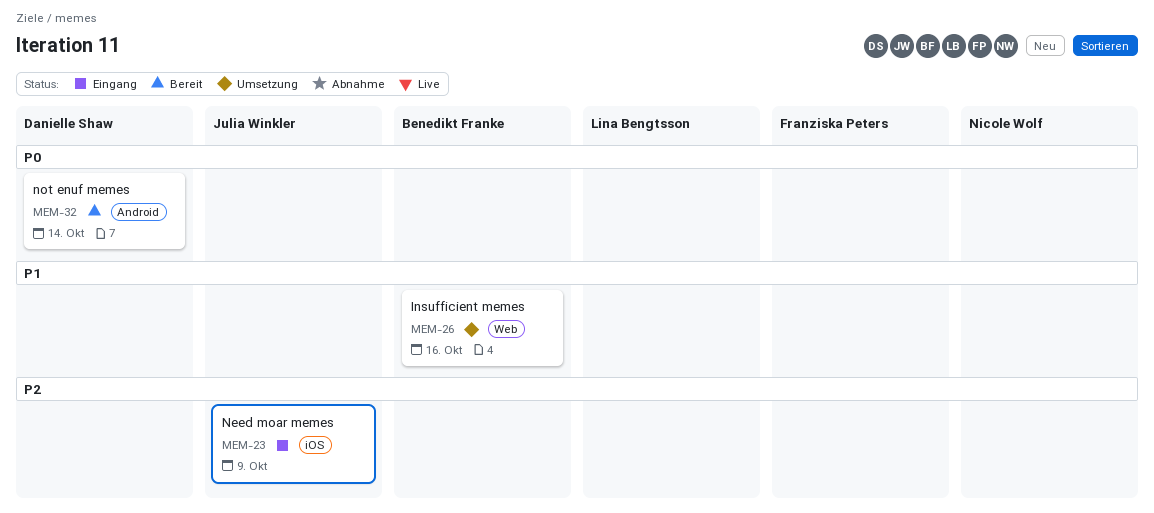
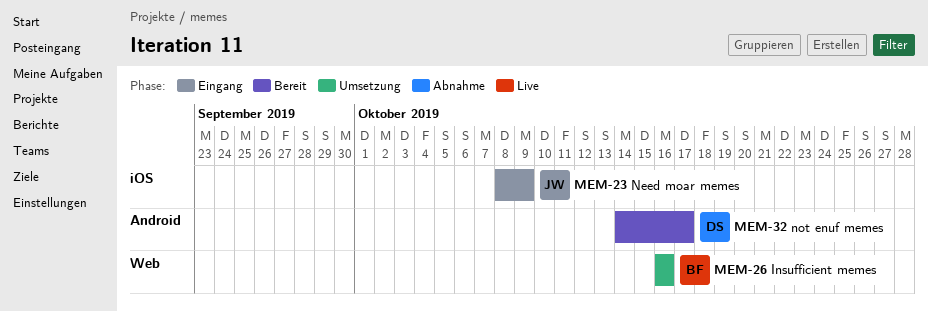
MEM-32, due: Oct 14 -> Oct 17

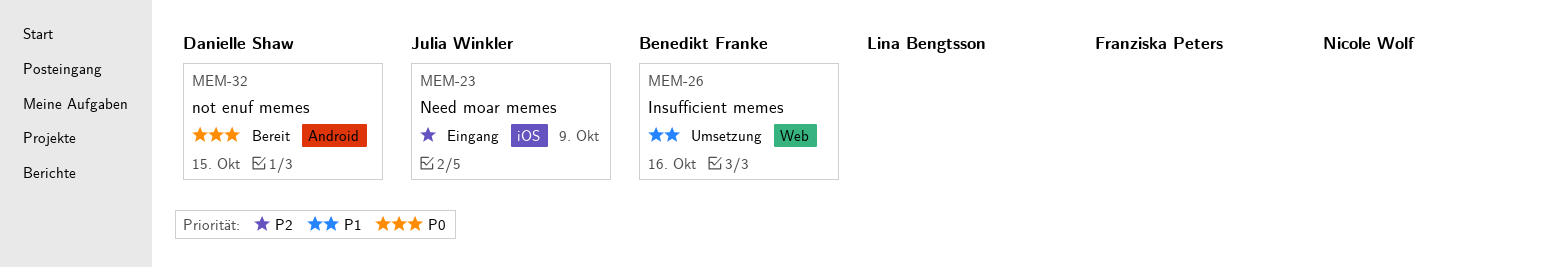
MEM-32, due: Oct 17 -> Oct 15

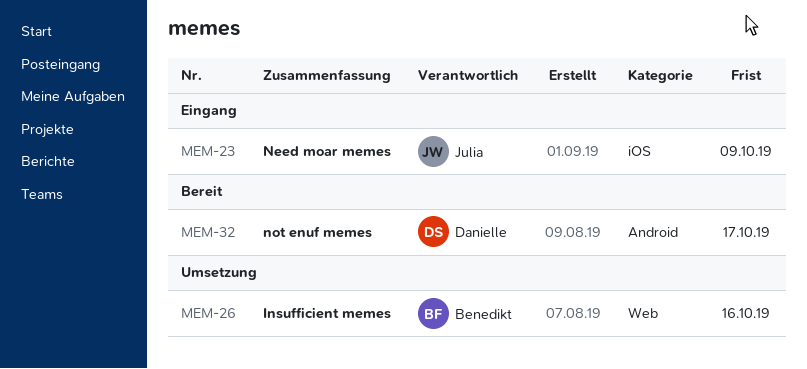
MEM-32, due: Oct 15 -> Oct 17

